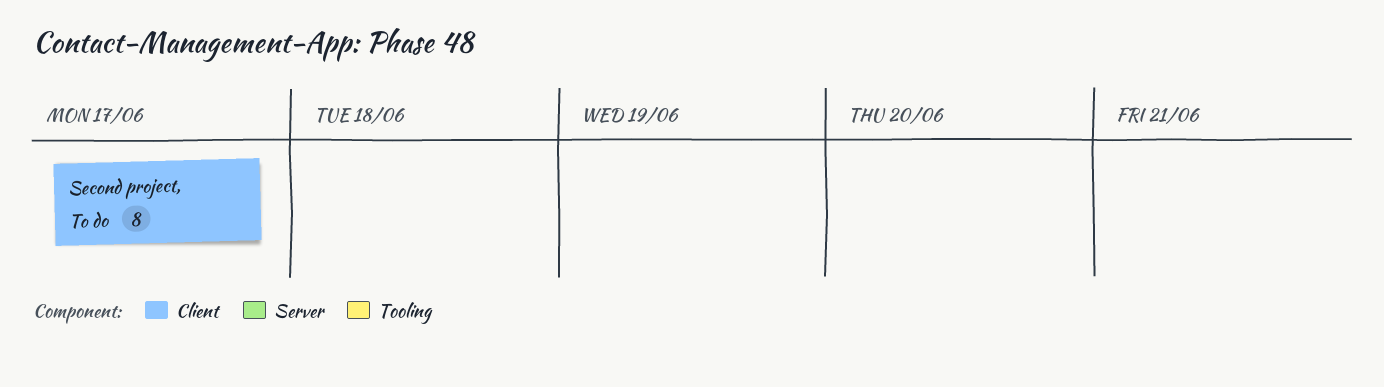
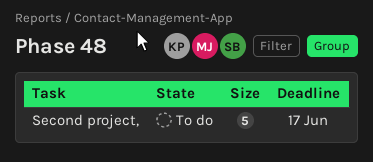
Second project,, estimate: 8 -> 5

